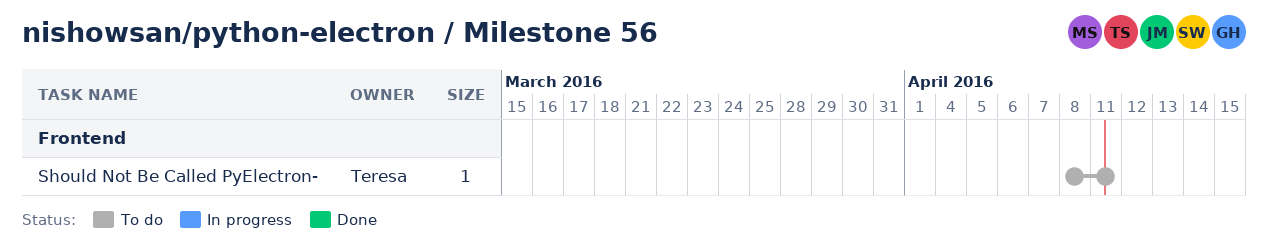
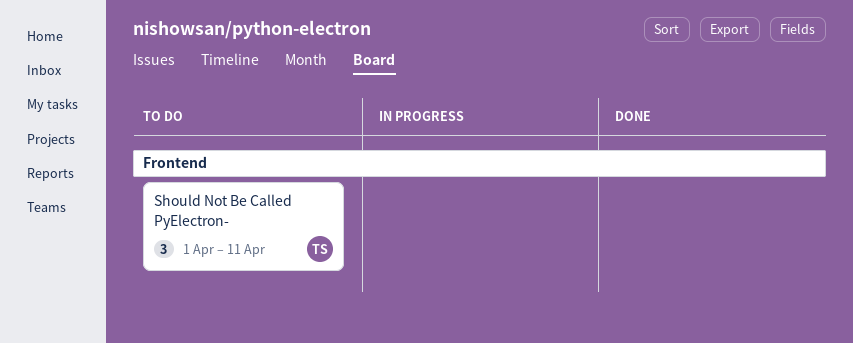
Should Not Be Called PyElectron-, estimate: 1 -> 3
Should Not Be Called PyElectron-, start: Apr 8 -> Apr 1

